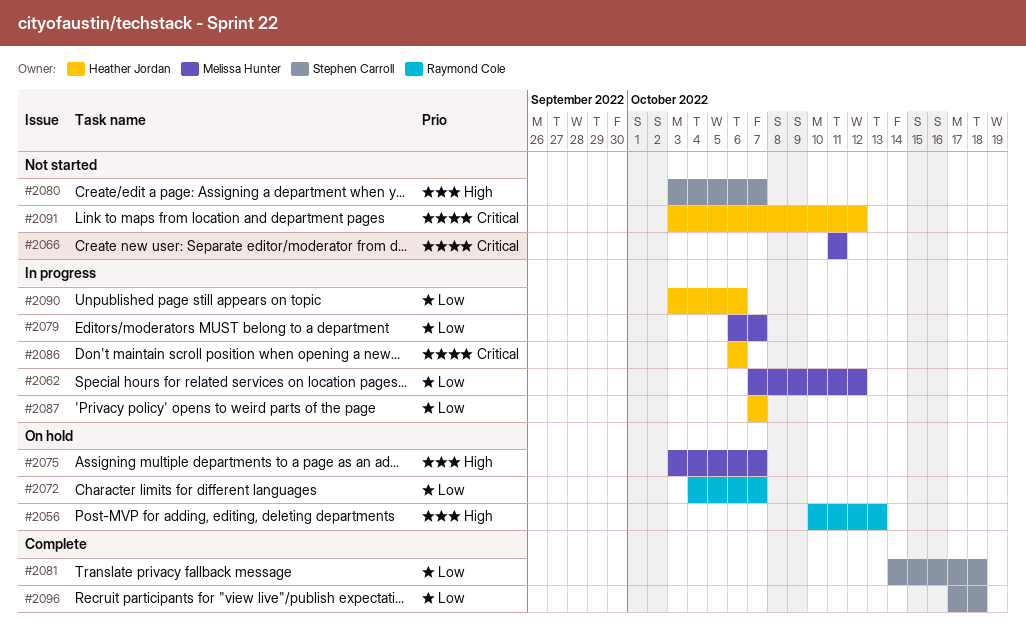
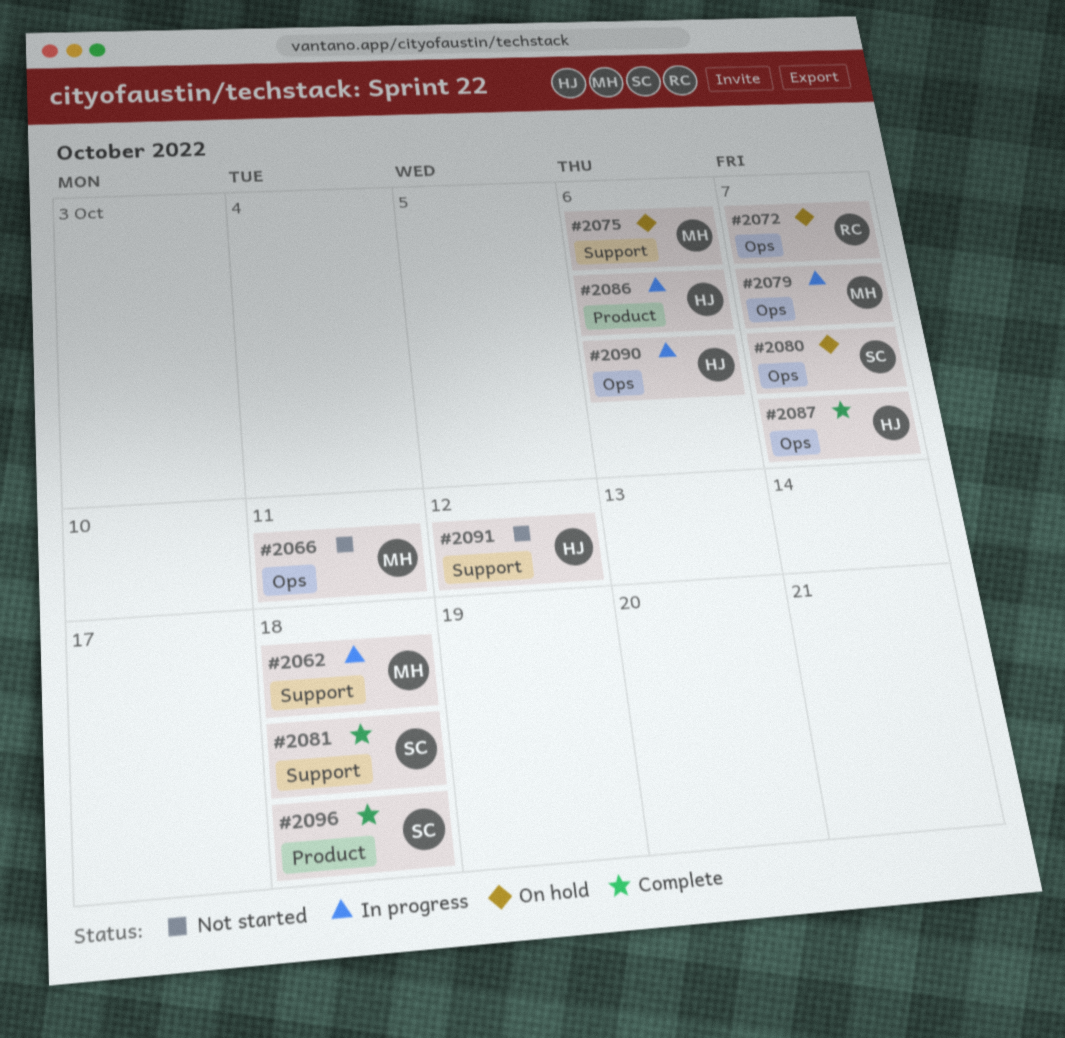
#2056: present -> none
#2062, due: Oct 12 -> Oct 18
#2075, due: Oct 7 -> Oct 6
#2080, status: Not started -> On hold
#2087, status: In progress -> Complete

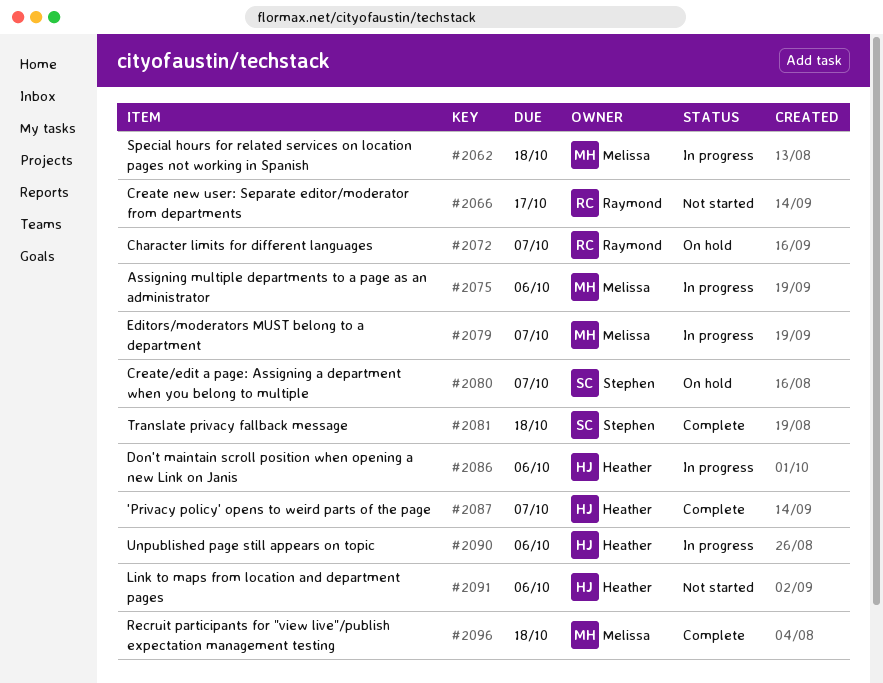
#2066, owner: Melissa -> Raymond
#2066, due: Oct 11 -> Oct 17
#2075, status: On hold -> In progress
#2091, due: Oct 12 -> Oct 6
#2096, owner: Stephen -> Melissa

